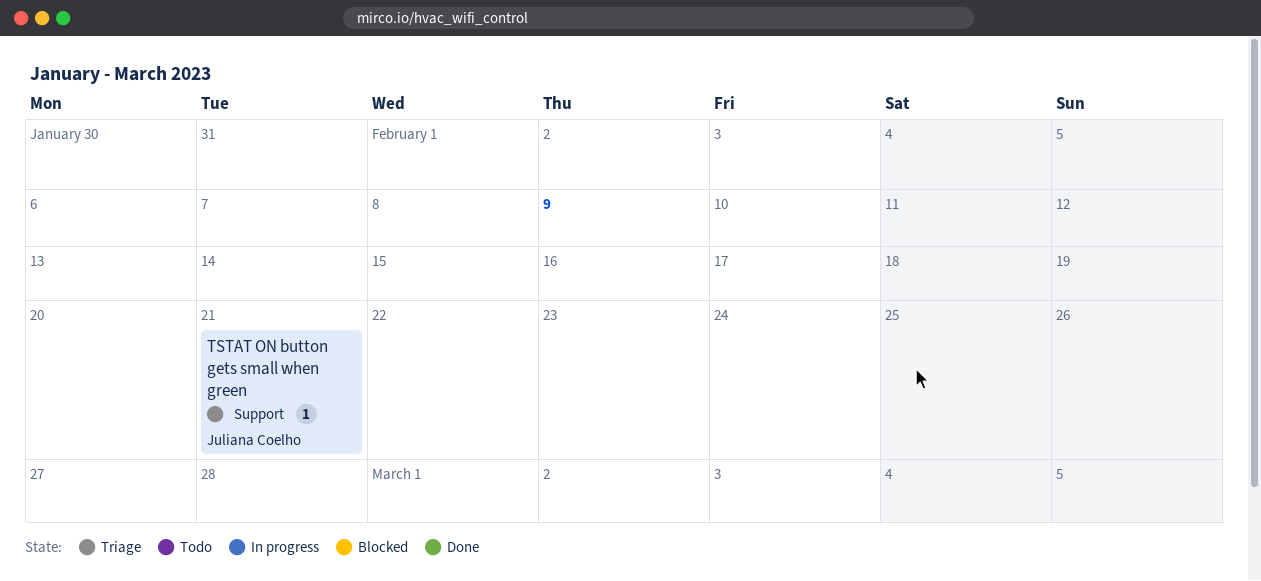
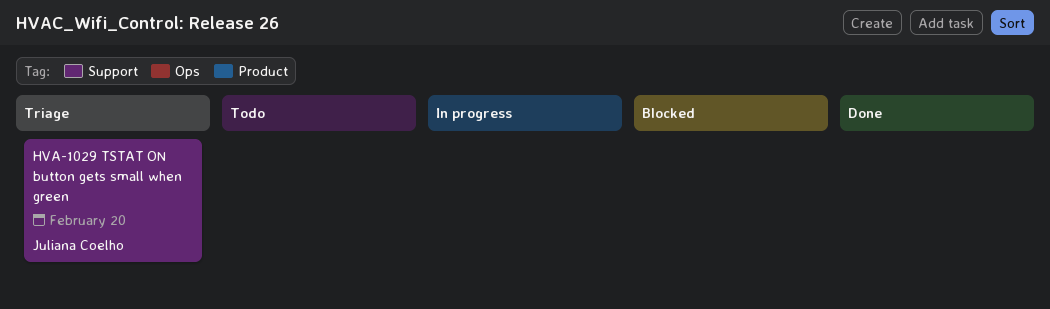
TSTAT ON button gets small when green, due: Feb 21 -> Feb 20

